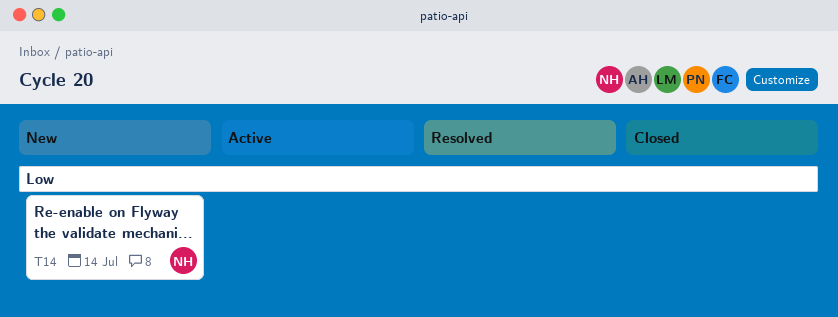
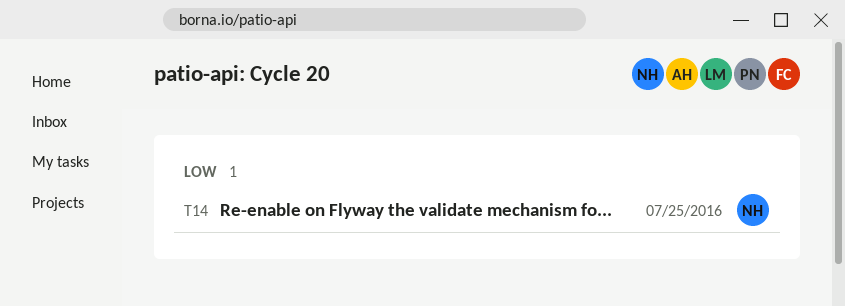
T14, due: Jul 14 -> Jul 25

